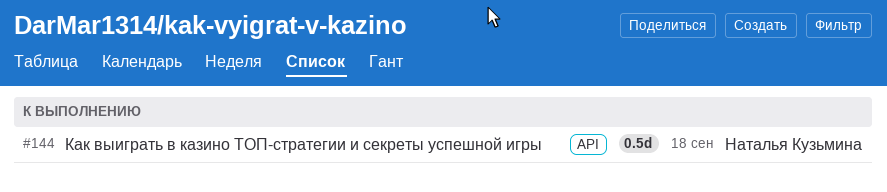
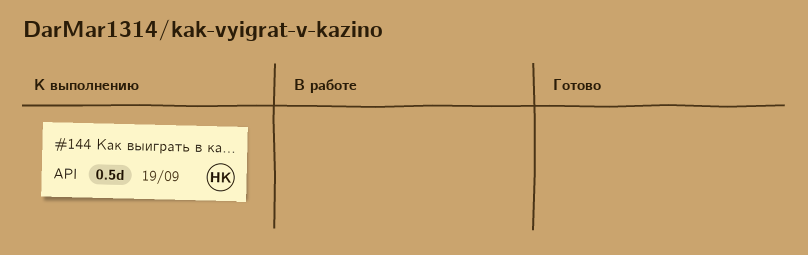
#144, due: Sep 18 -> Sep 19

